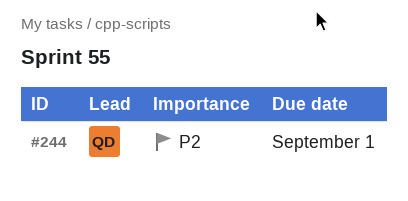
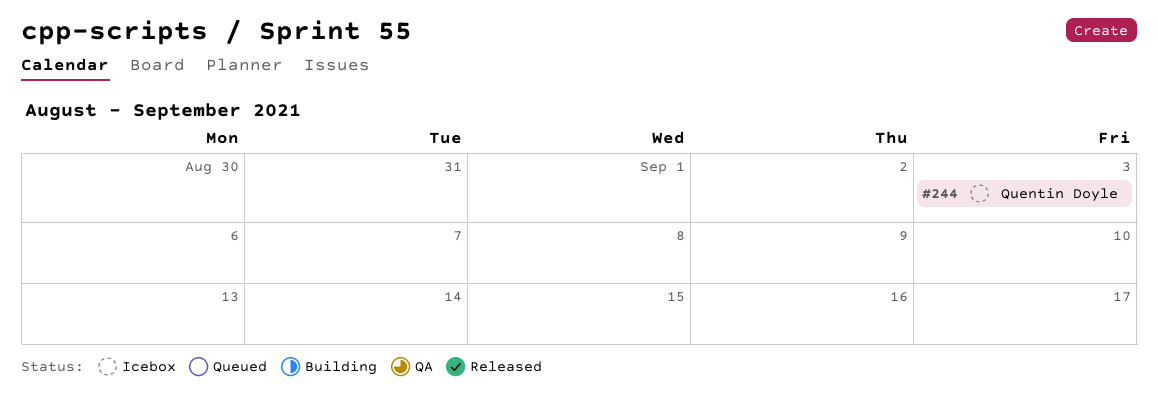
#244, due: Sep 1 -> Sep 3

